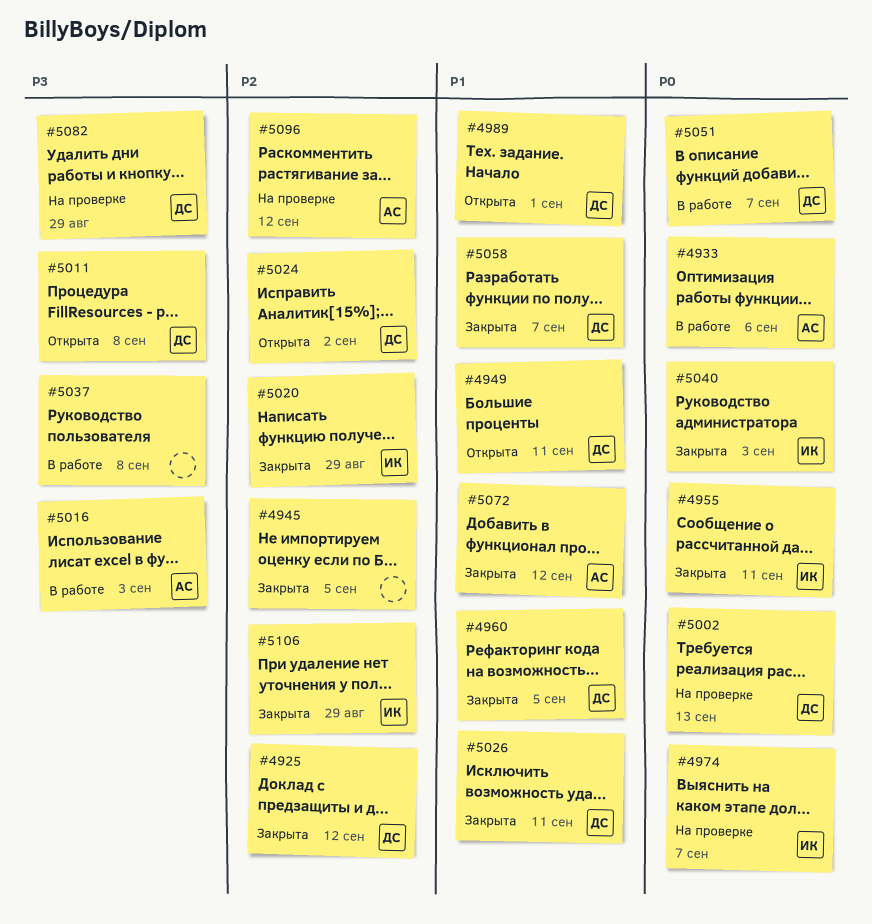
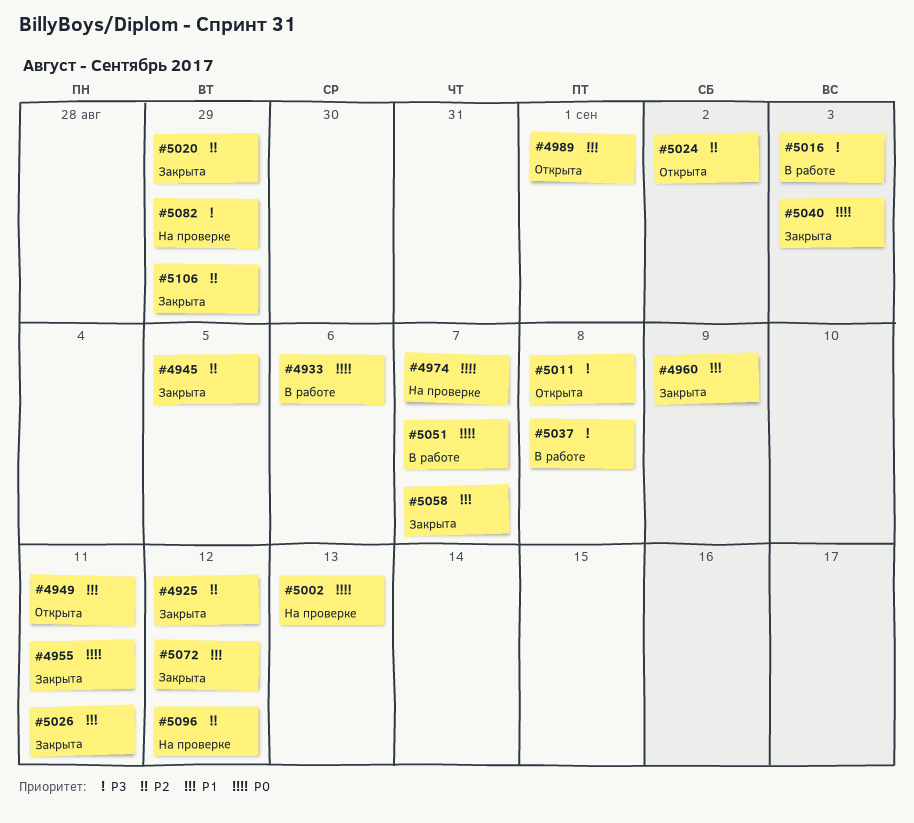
#4960, due: Sep 5 -> Sep 9

